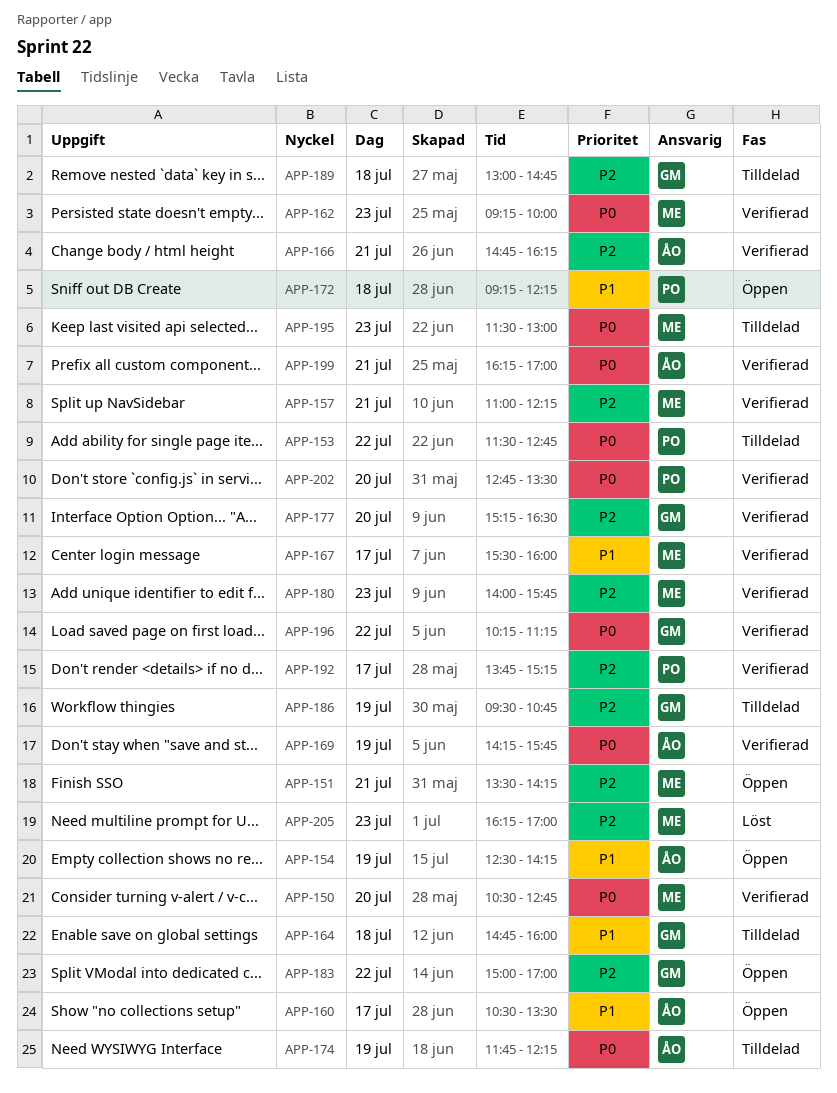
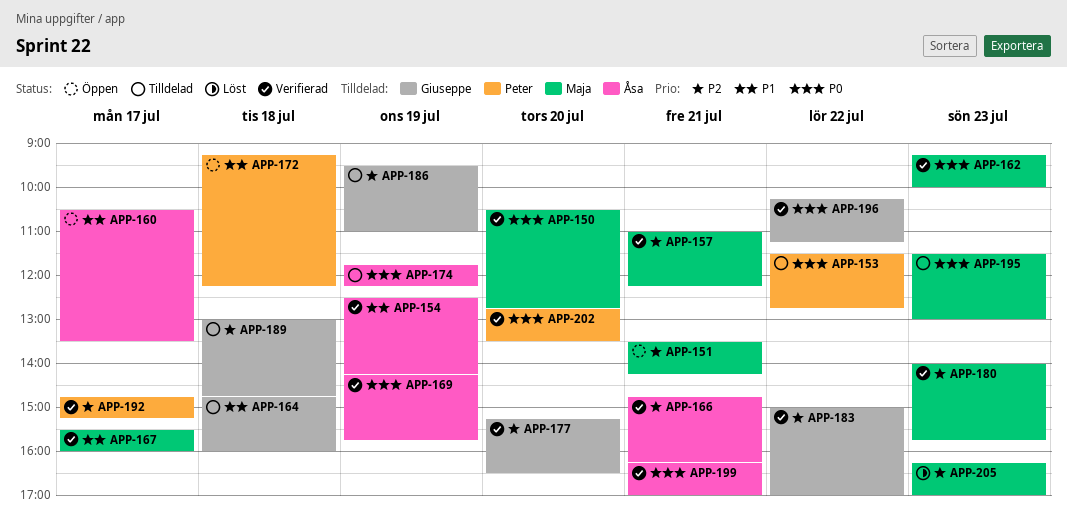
APP-154, status: Öppen -> Verifierad
APP-183, status: Öppen -> Verifierad
APP-186, ends: 10:45 -> 11:00
APP-192, begins: 13:45 -> 14:45

